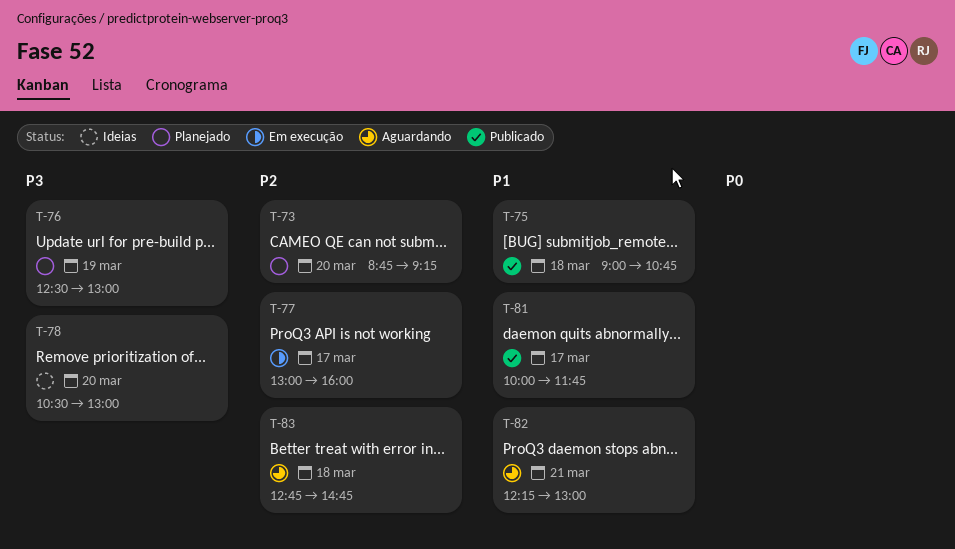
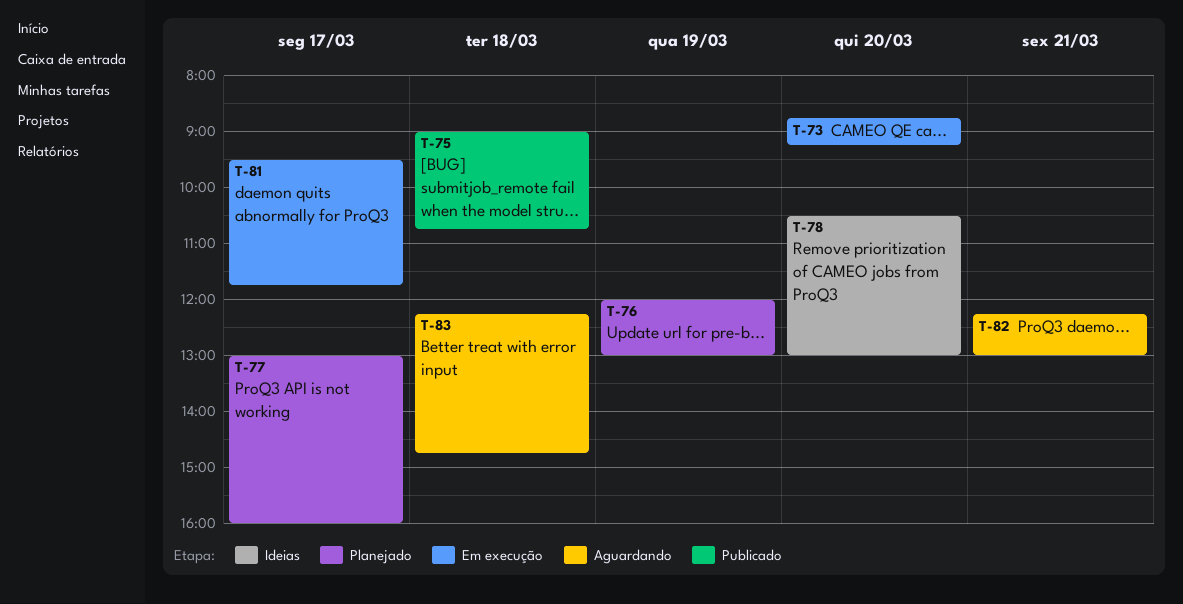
T-73, status: Planejado -> Em execução
T-76, begins: 12:30 -> 12:00
T-77, status: Em execução -> Planejado
T-81, status: Publicado -> Em execução
T-81, begins: 10:00 -> 09:30
T-83, begins: 12:45 -> 12:15

